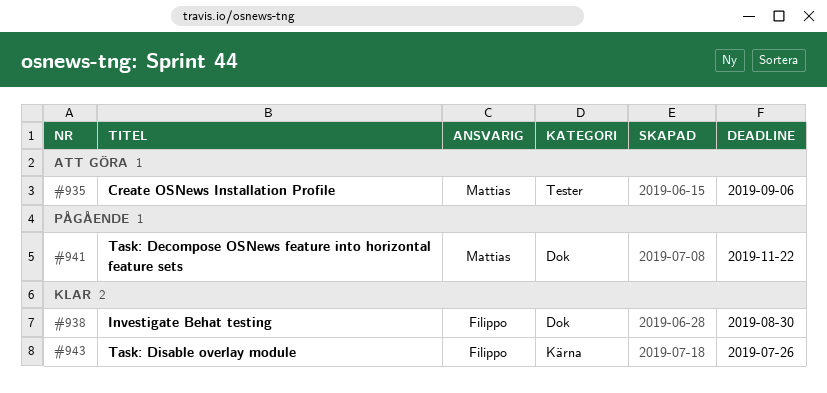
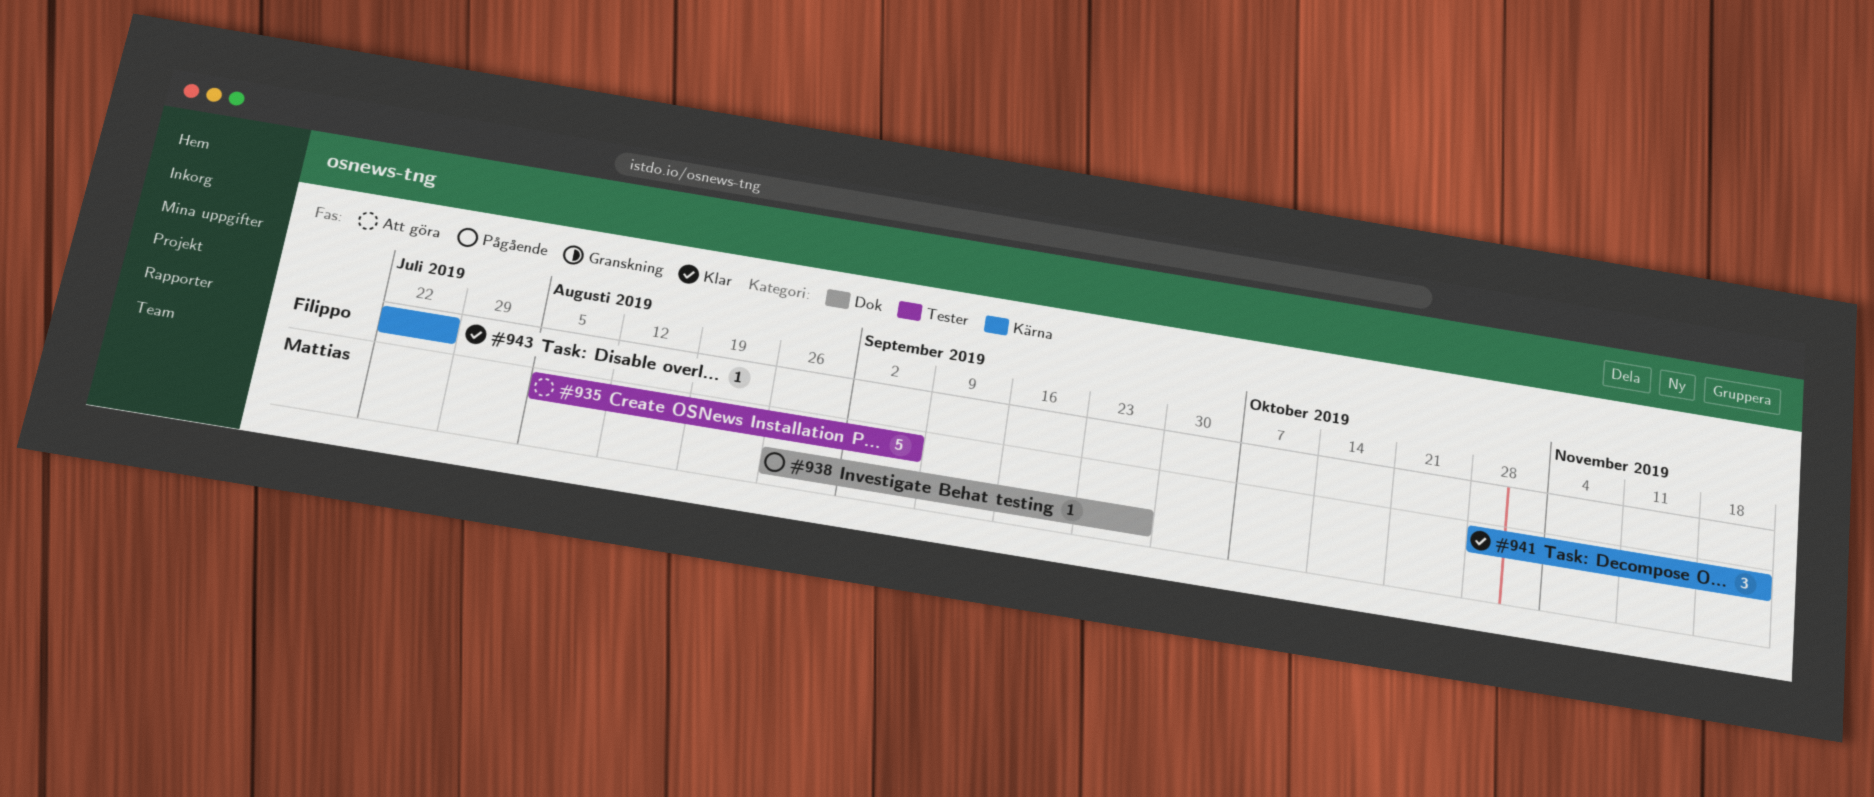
#938, status: Klar -> Pågående
#938, owner: Filippo -> Mattias
#938, due: Aug 30 -> Sep 27
#941, status: Pågående -> Klar
#941, label: Dok -> Kärna

